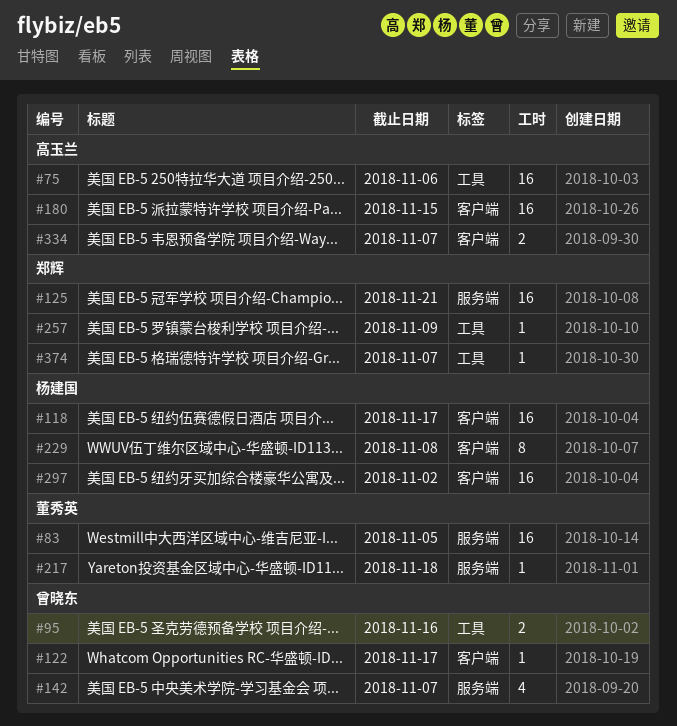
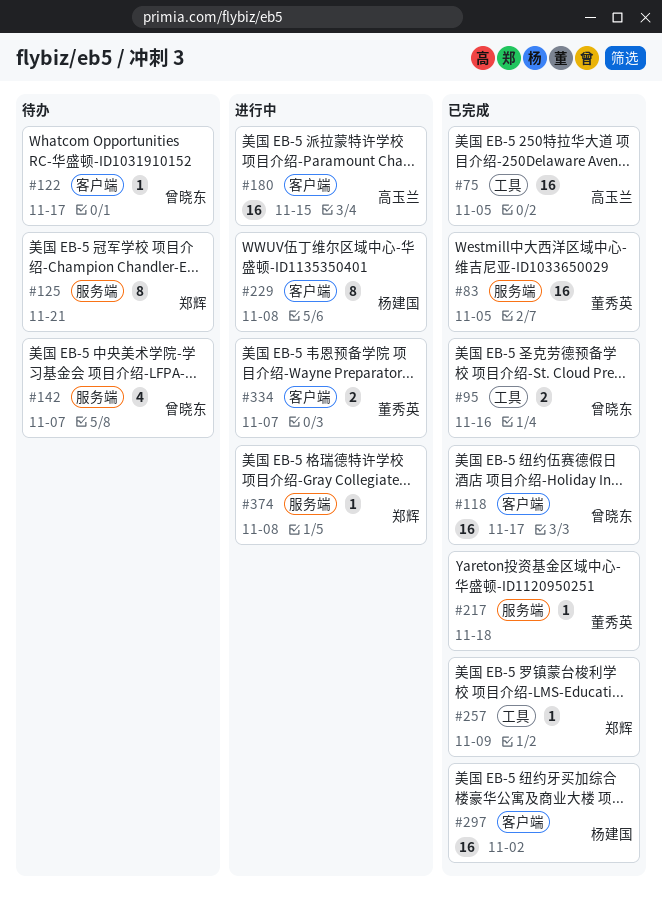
#75, due: Nov 6 -> Nov 5
#118, owner: 杨建国 -> 曾晓东
#125, estimate: 16 -> 8
#334, owner: 高玉兰 -> 董秀英
#374, label: 工具 -> 服务端
#374, due: Nov 7 -> Nov 8

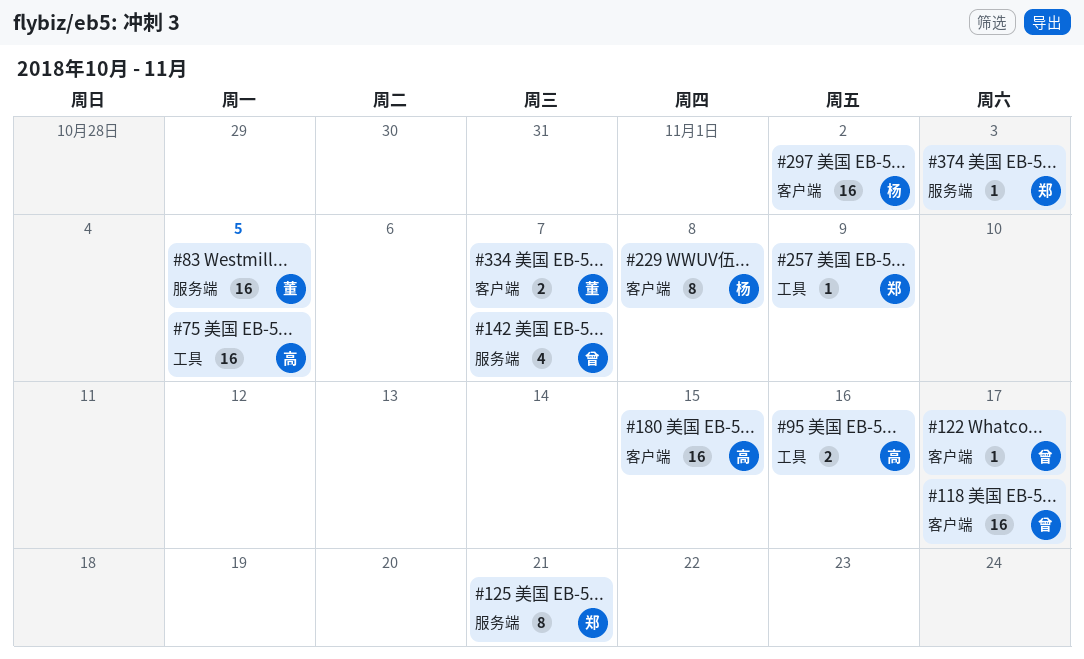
#95, owner: 曾晓东 -> 高玉兰
#217: present -> none
#374, due: Nov 8 -> Nov 3

